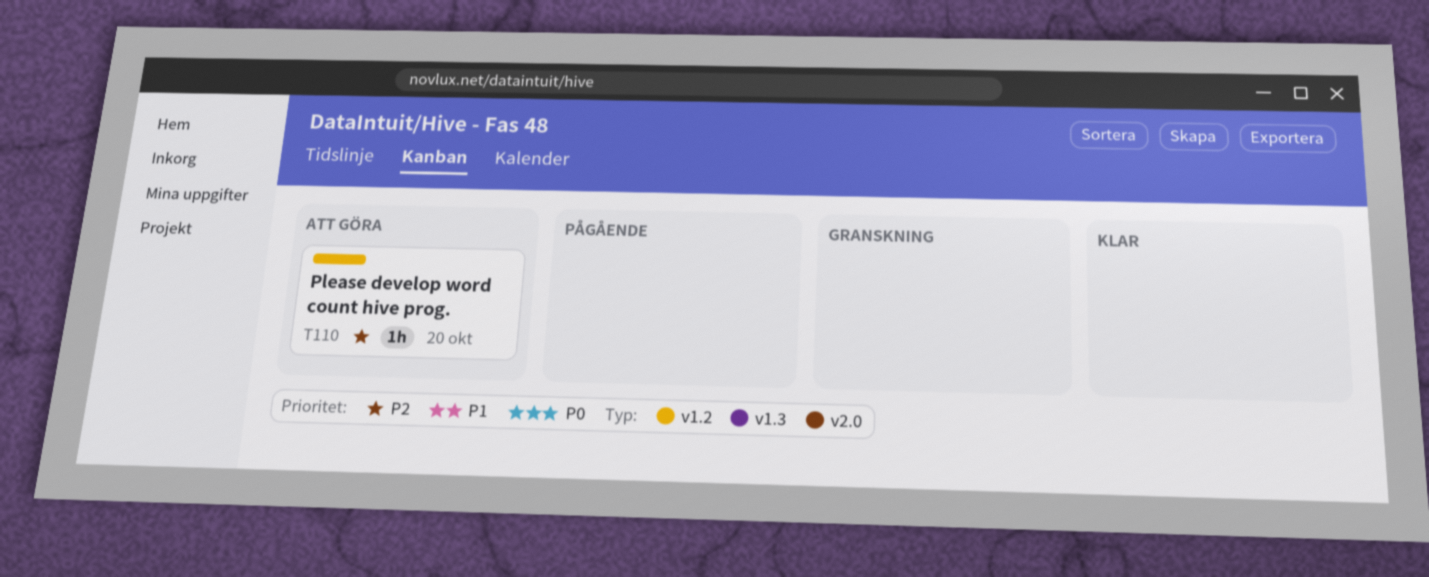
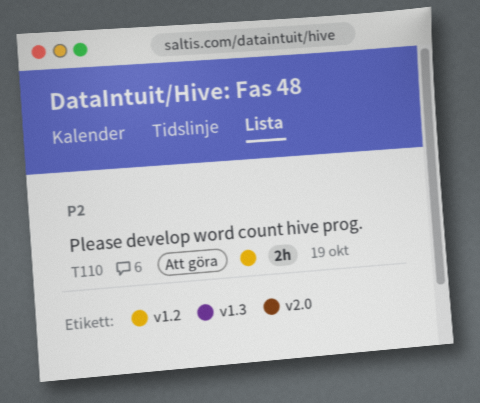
T110, estimate: 1h -> 2h
T110, due: Oct 20 -> Oct 19

